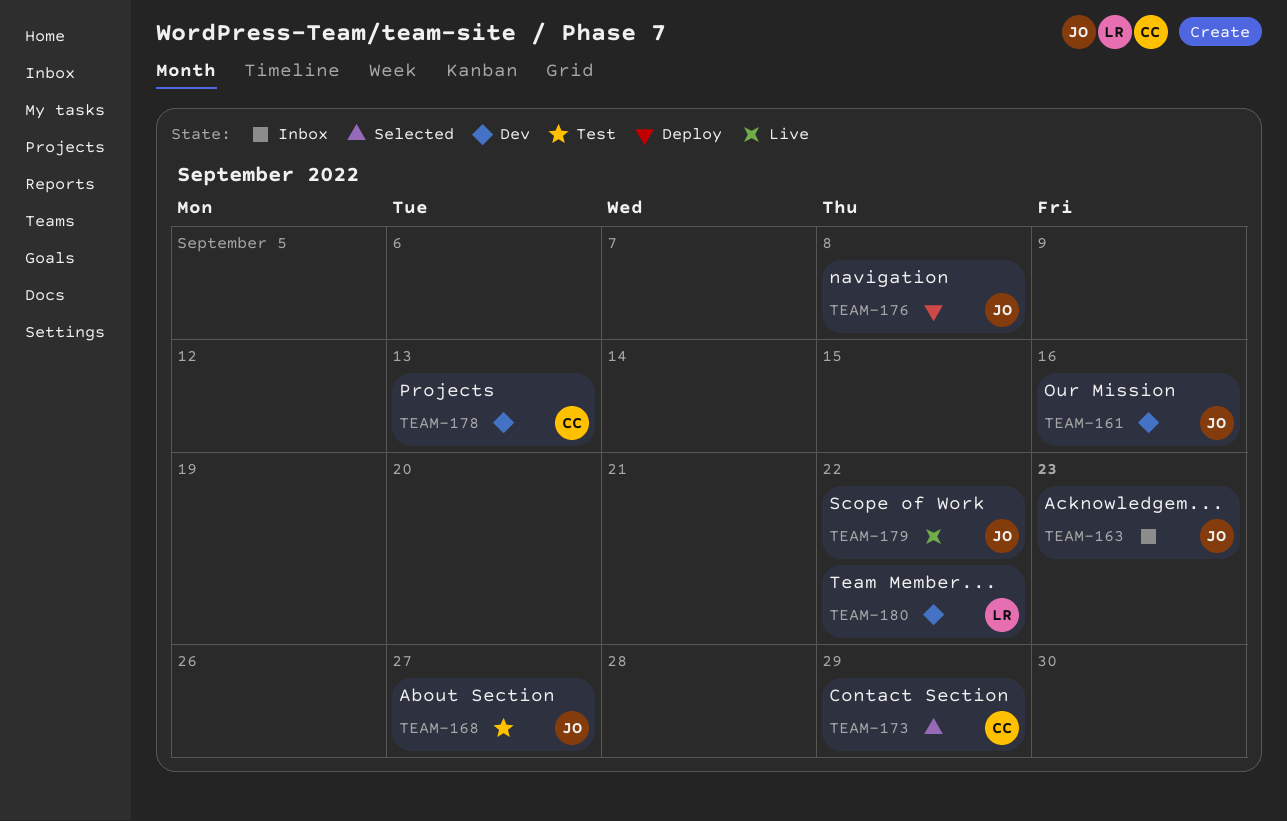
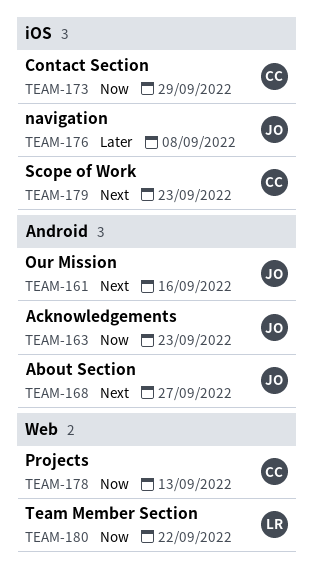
TEAM-179, owner: JO -> CC
TEAM-179, due: Sep 22 -> Sep 23

